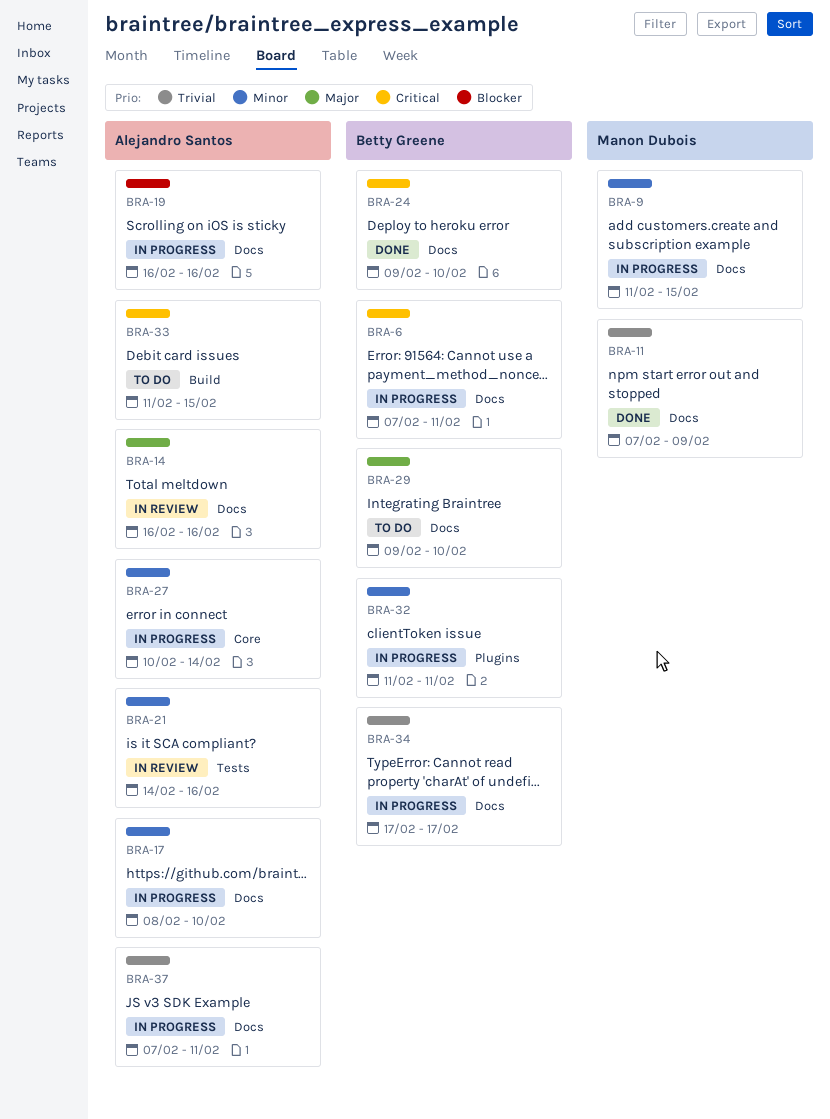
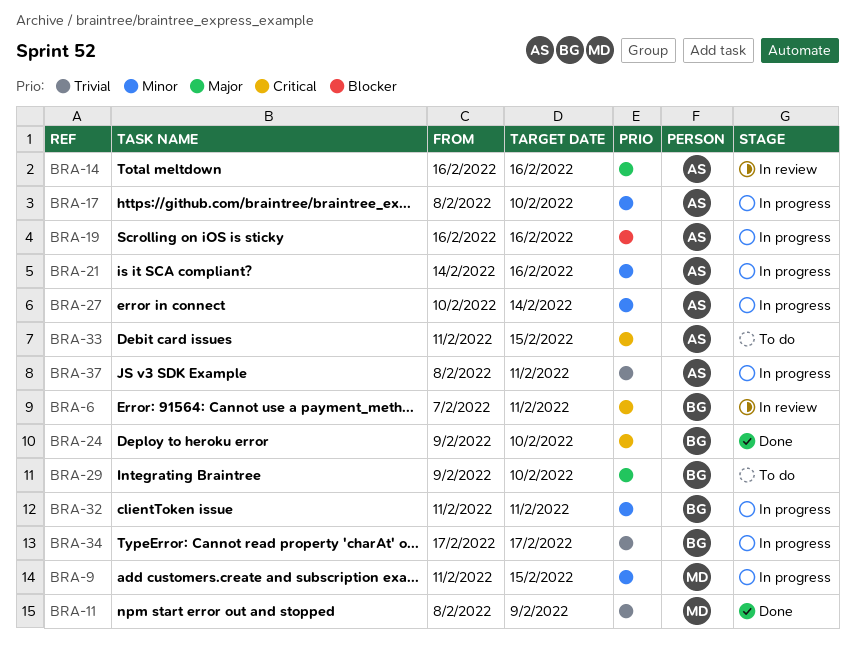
BRA-6, status: In progress -> In review
BRA-11, start: Feb 7 -> Feb 8
BRA-21, status: In review -> In progress
BRA-37, start: Feb 7 -> Feb 8

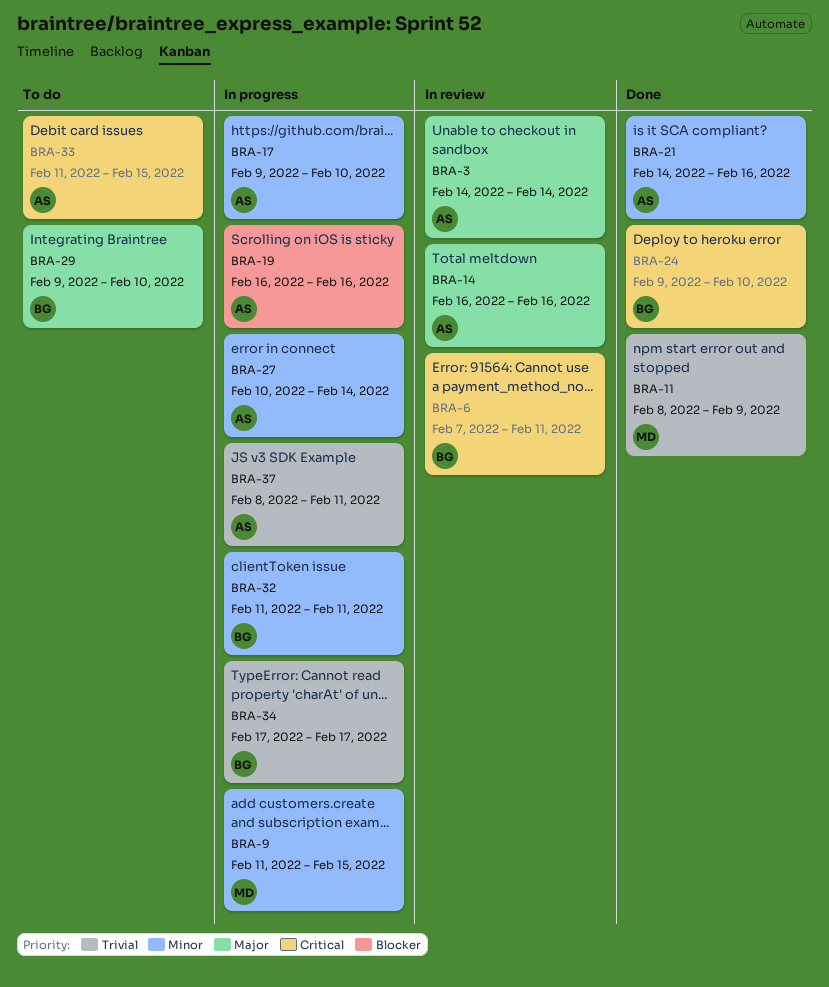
BRA-3: none -> present
BRA-17, start: Feb 8 -> Feb 9
BRA-21, status: In progress -> Done

